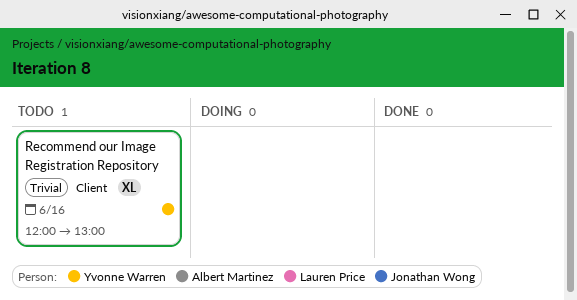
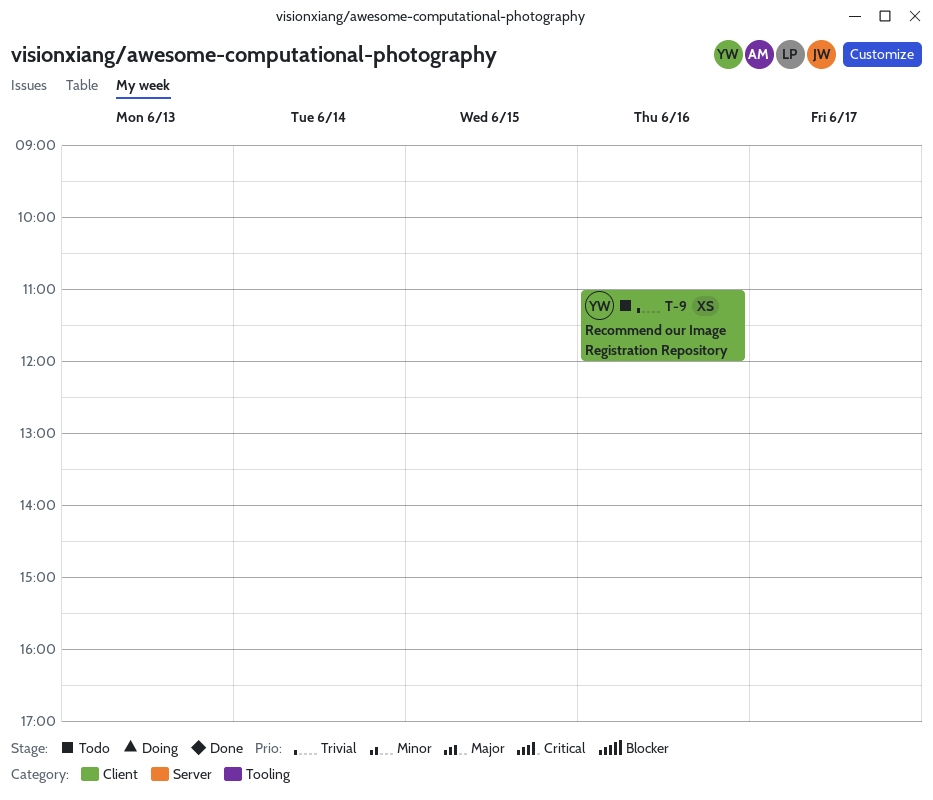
Recommend our Image Registration Repository, estimate: XL -> XS
Recommend our Image Registration Repository, begins: 12:00 -> 11:00
Recommend our Image Registration Repository, ends: 13:00 -> 12:00

